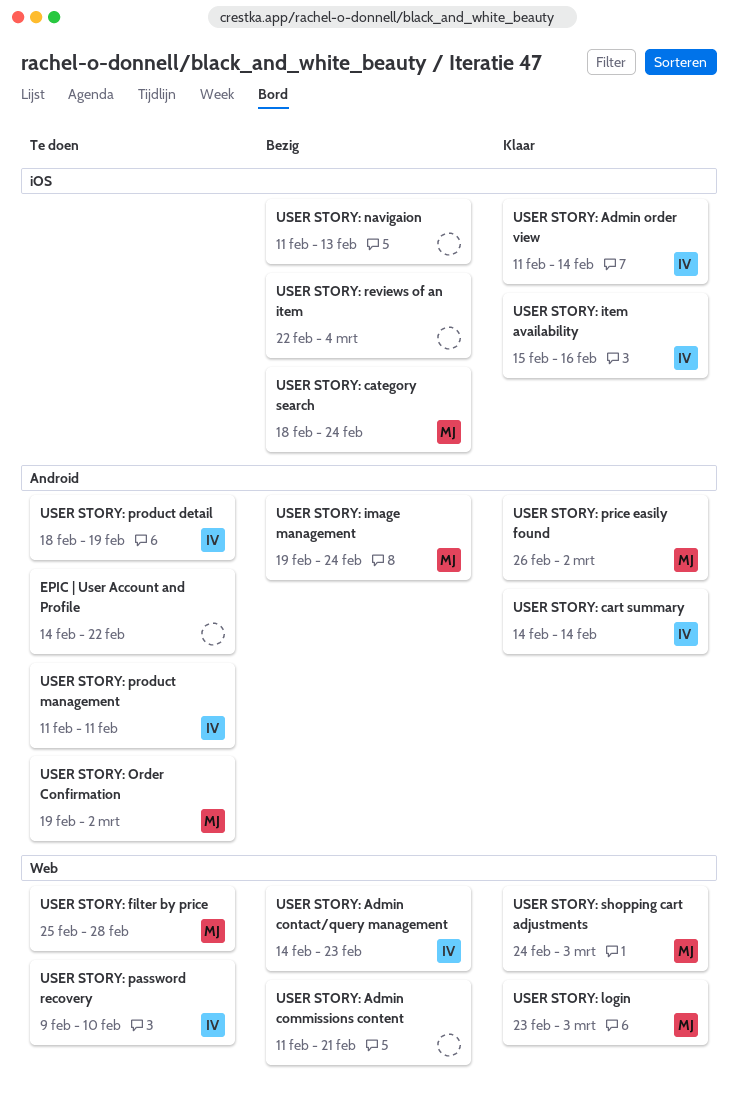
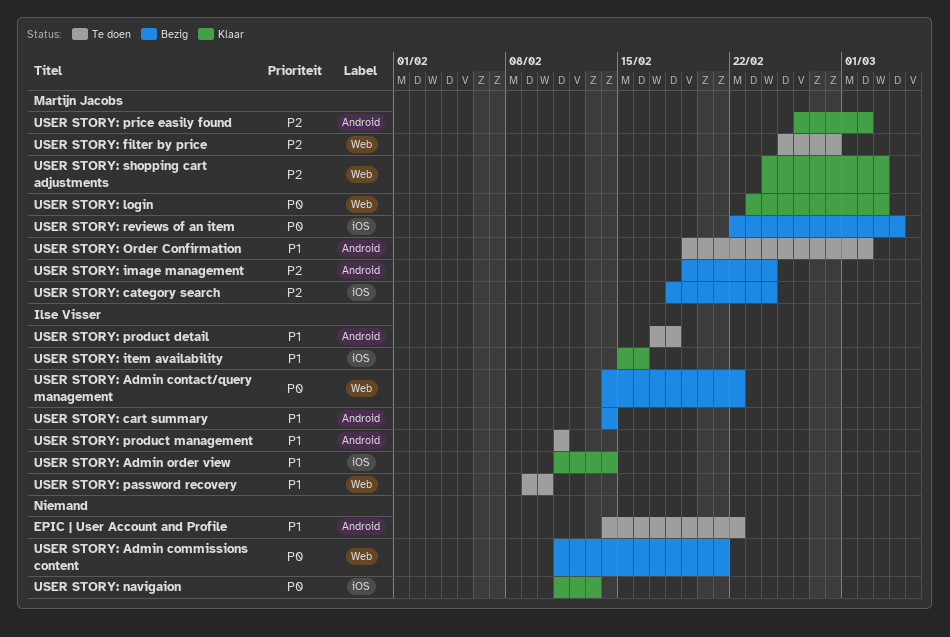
USER STORY: Admin contact/query management, due: Feb 23 -> Feb 22
USER STORY: cart summary, status: Klaar -> Bezig
USER STORY: navigaion, status: Bezig -> Klaar
USER STORY: product detail, start: Feb 18 -> Feb 17
USER STORY: product detail, due: Feb 19 -> Feb 18
USER STORY: reviews of an item, owner: none -> Martijn Jacobs

